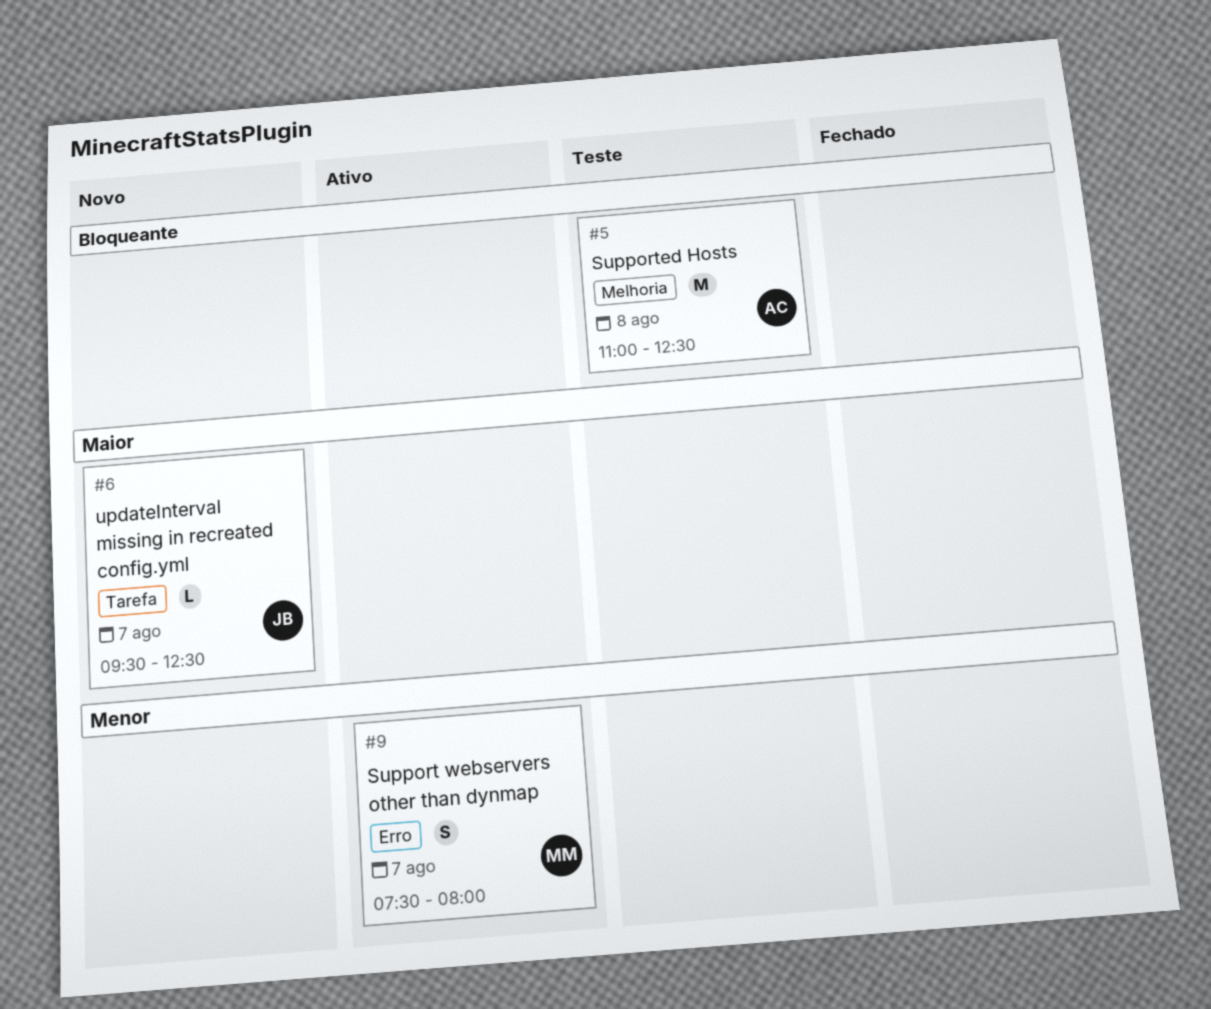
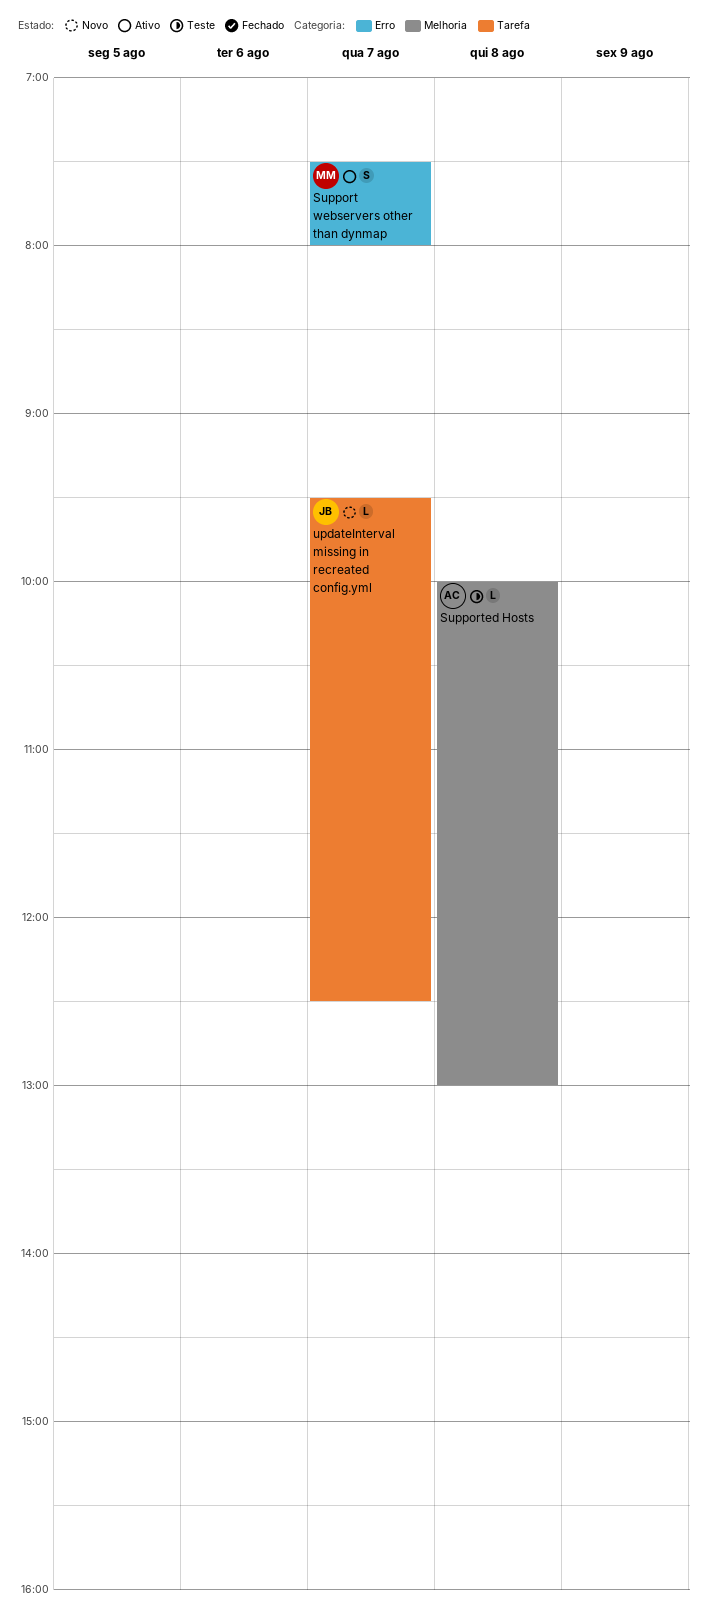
Supported Hosts, estimate: M -> L
Supported Hosts, begins: 11:00 -> 10:00
Supported Hosts, ends: 12:30 -> 13:00

